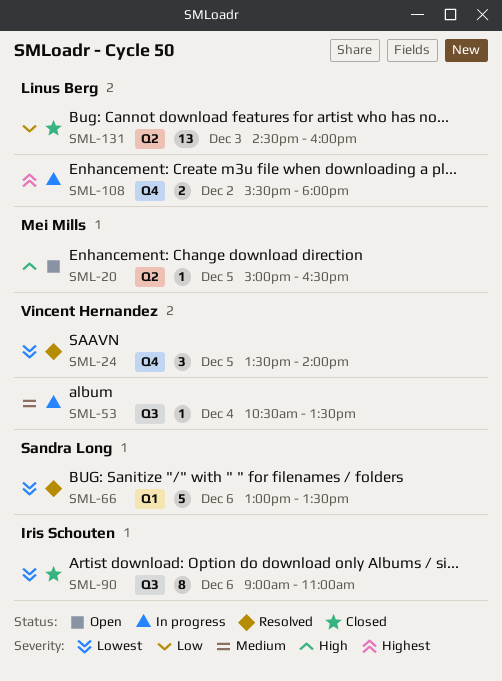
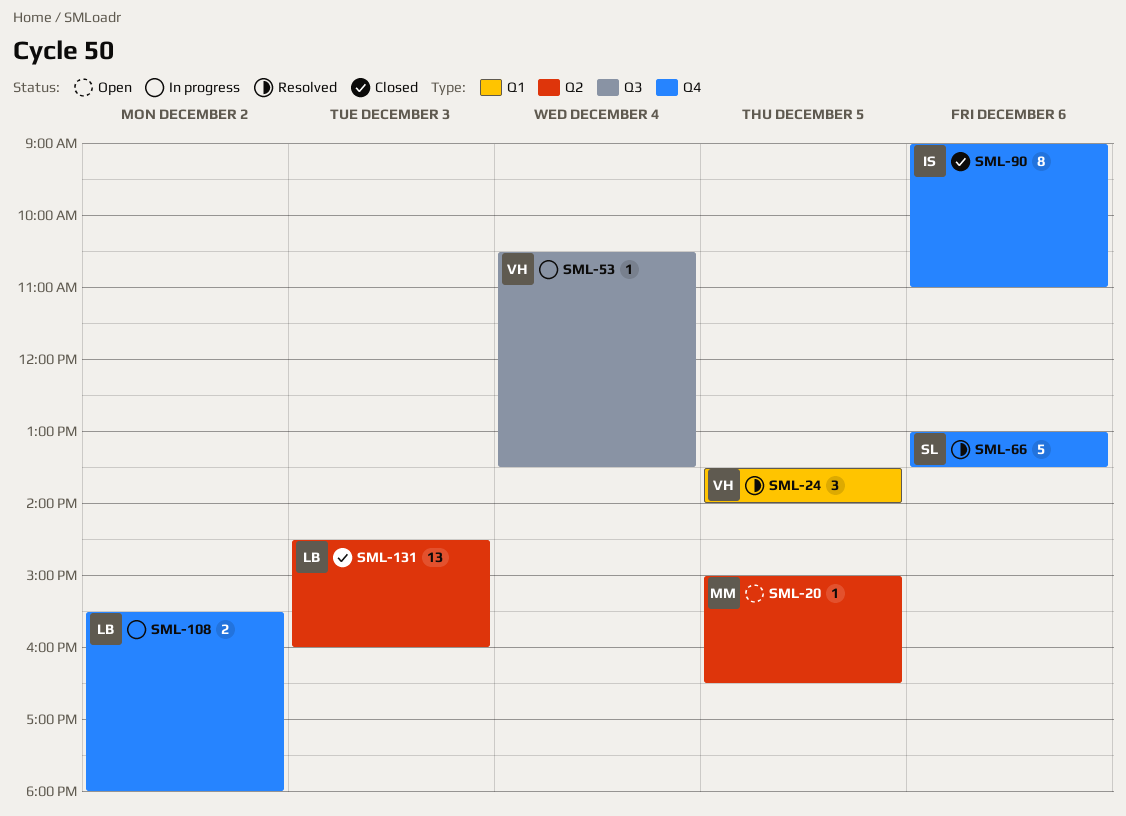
SML-24, label: Q4 -> Q1
SML-66, label: Q1 -> Q4
SML-90, label: Q3 -> Q4

